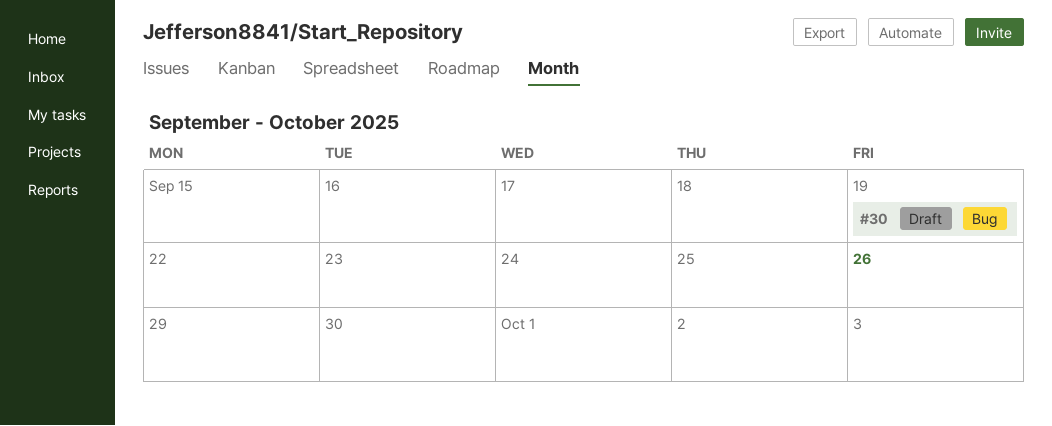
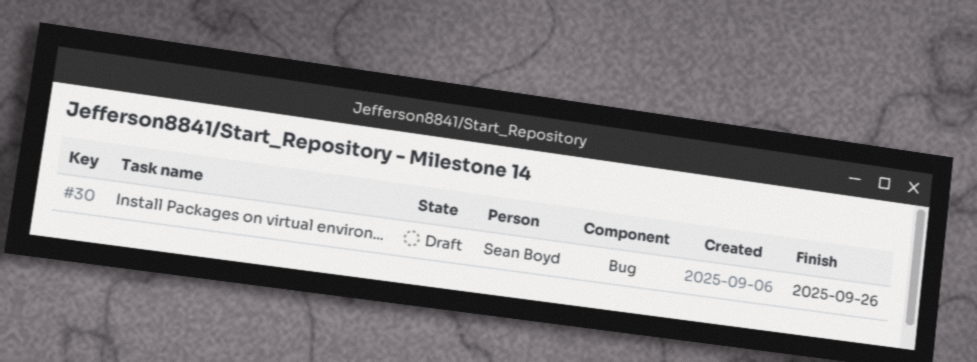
#30, due: Sep 19 -> Sep 26

